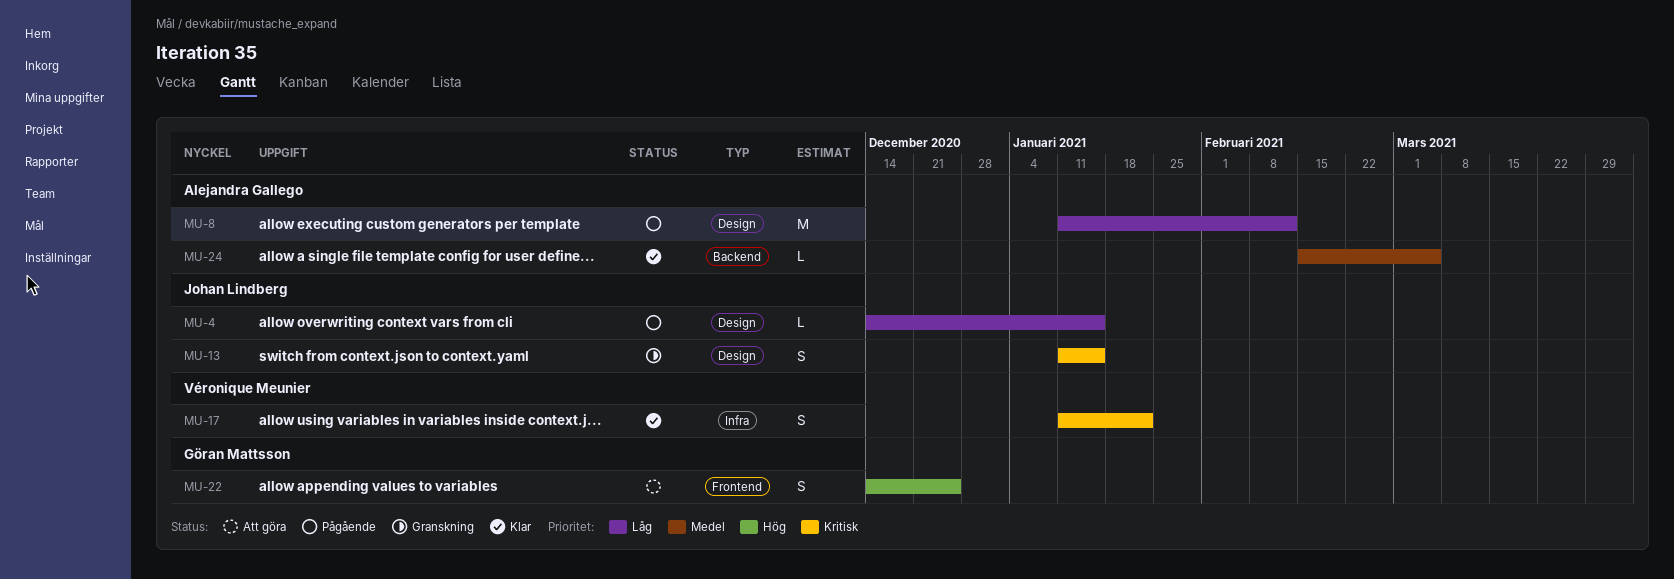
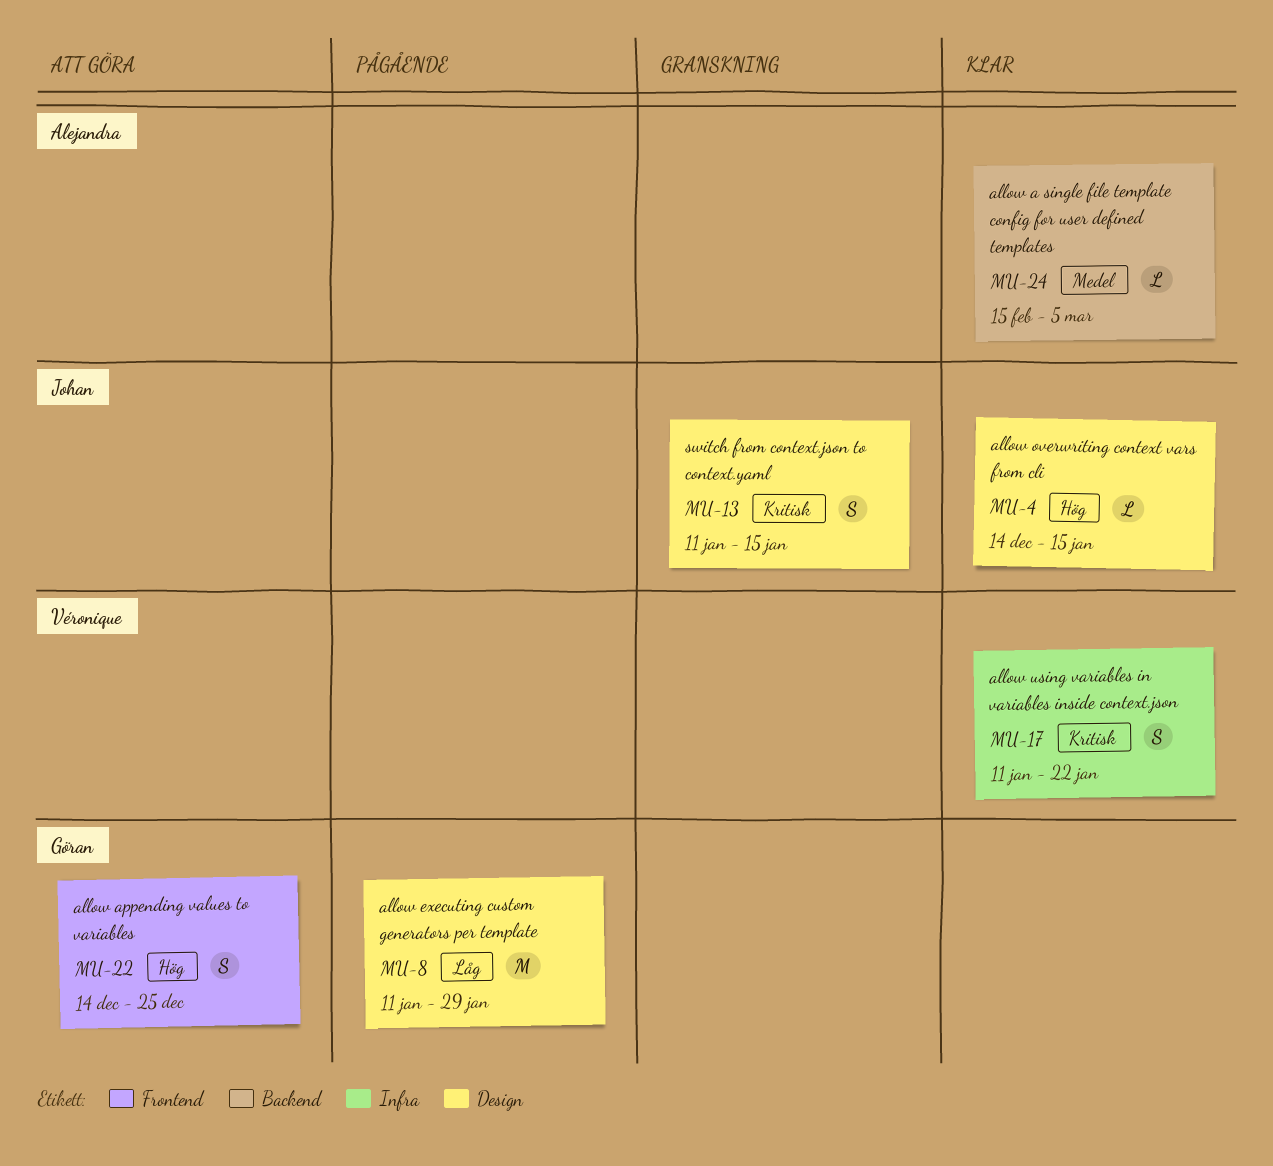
MU-4, status: Pågående -> Klar
MU-4, priority: Låg -> Hög
MU-8, owner: Alejandra Gallego -> Göran Mattsson
MU-8, due: Feb 12 -> Jan 29

